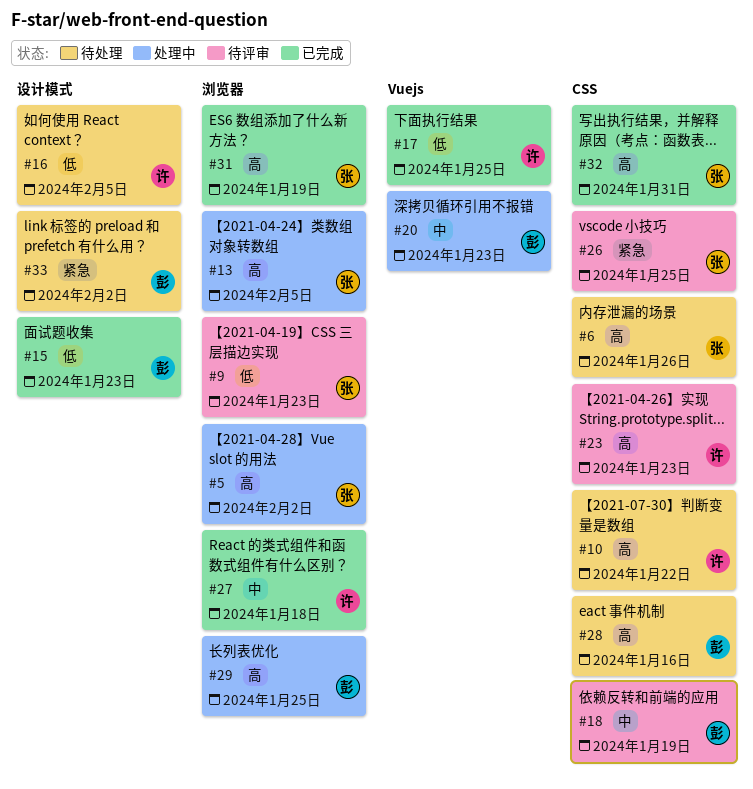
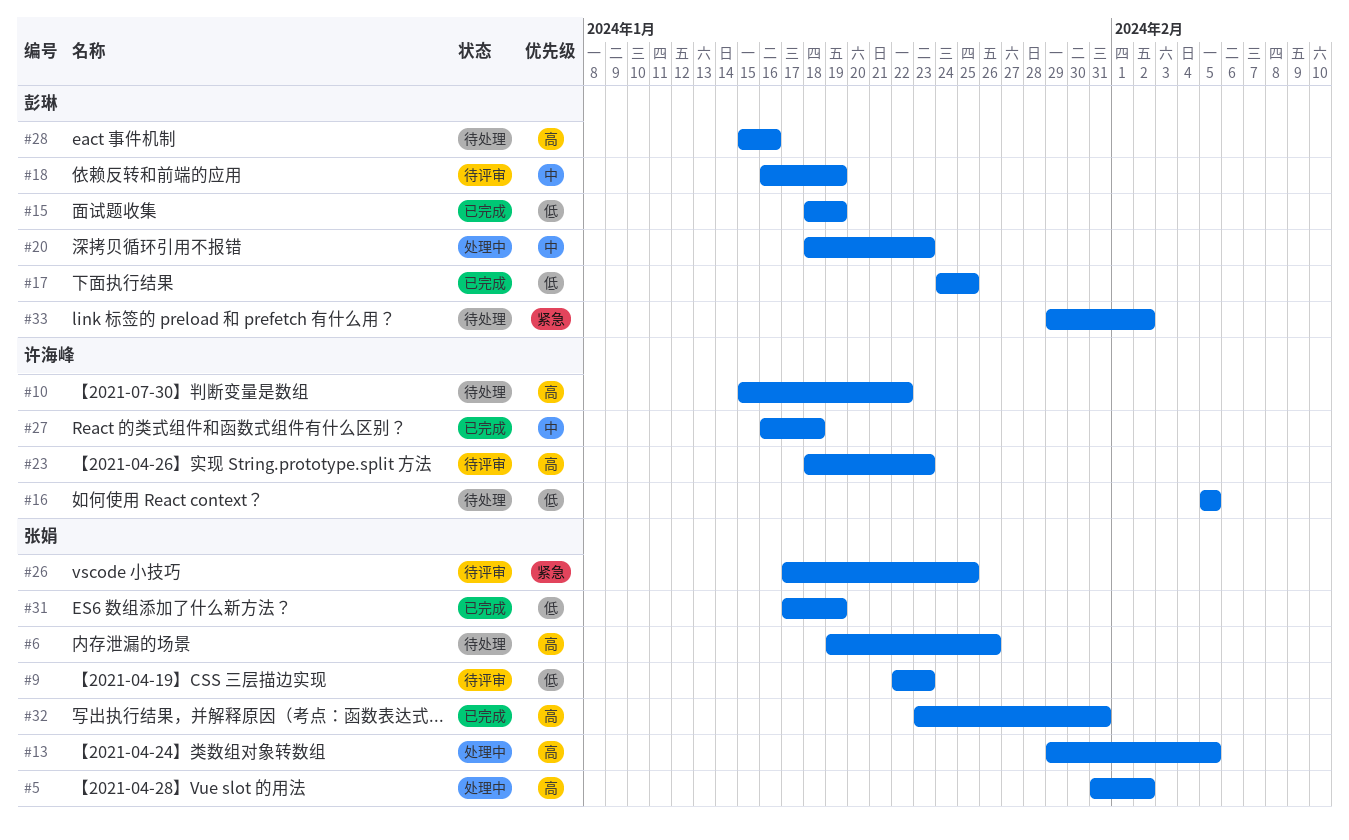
#15, due: Jan 23 -> Jan 19
#17, owner: 许海峰 -> 彭琳
#29: present -> none
#31, priority: 高 -> 低

